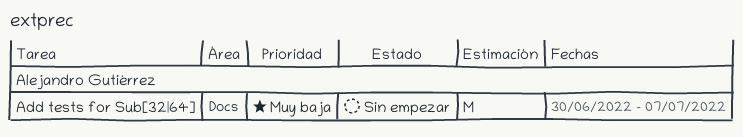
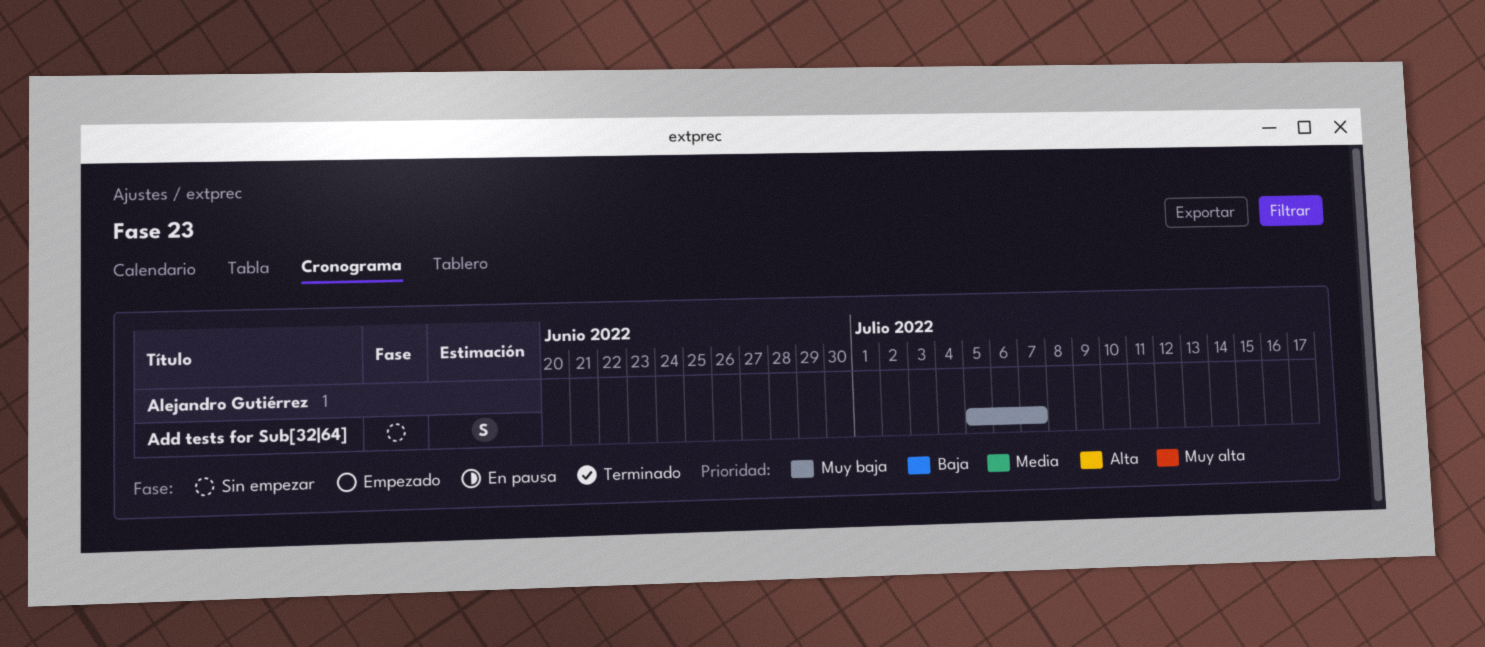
Add tests for Sub[32|64], estimate: M -> S
Add tests for Sub[32|64], start: Jun 30 -> Jul 5

